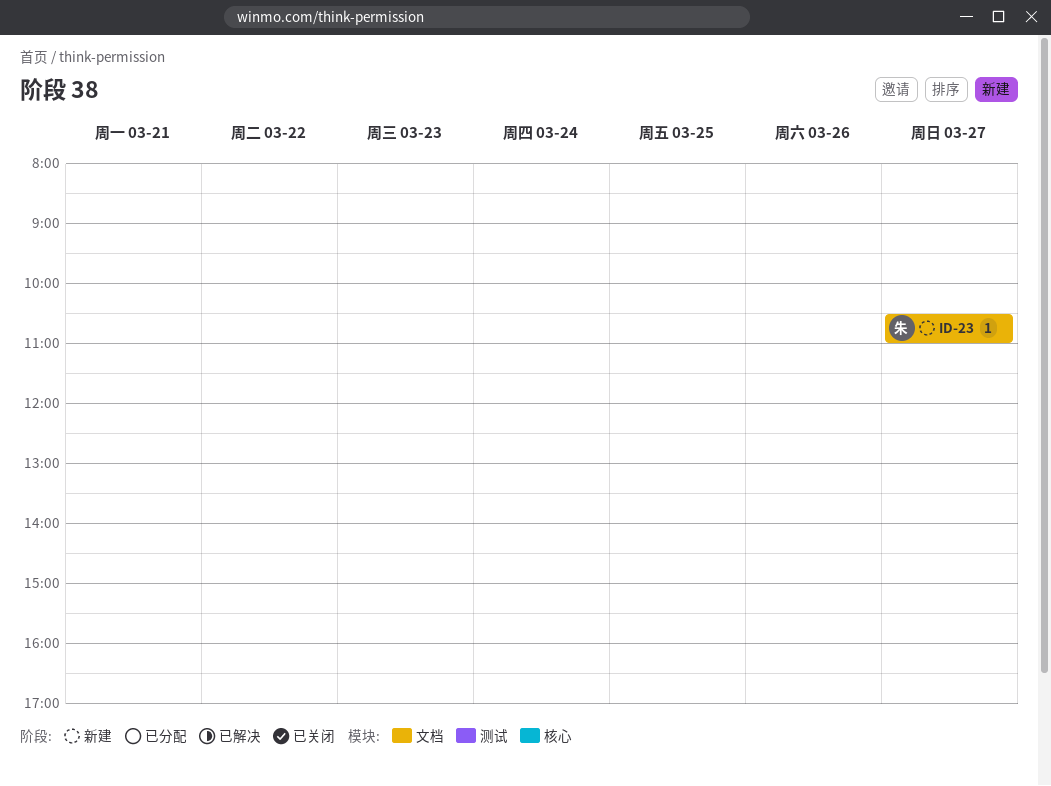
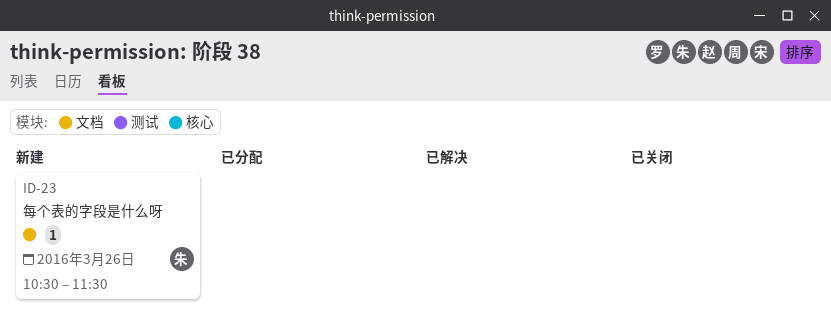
ID-23, day: Mar 27 -> Mar 26
ID-23, ends: 11:00 -> 11:30

